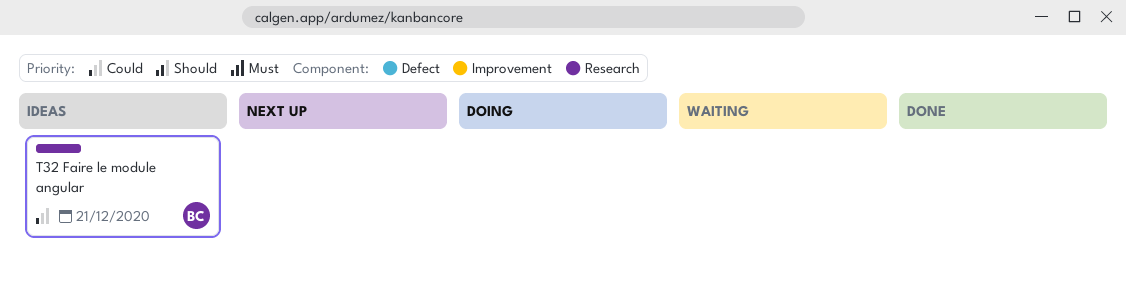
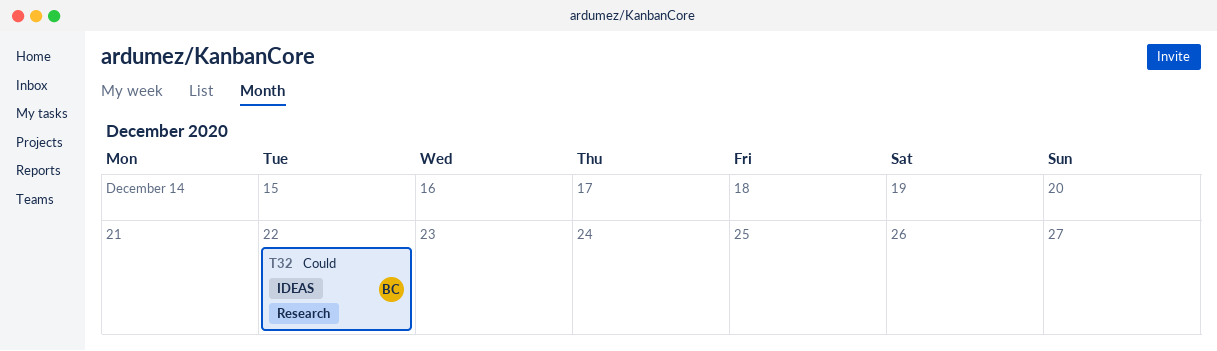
T32, due: Dec 21 -> Dec 22

